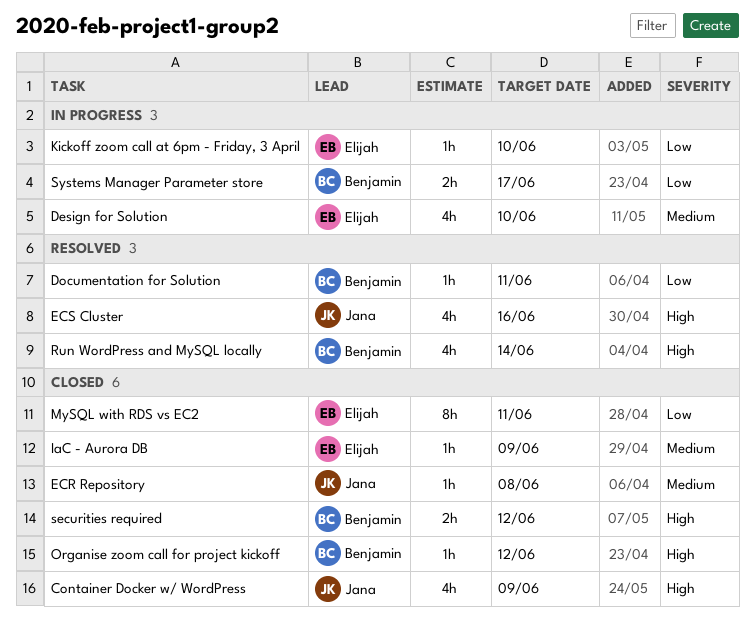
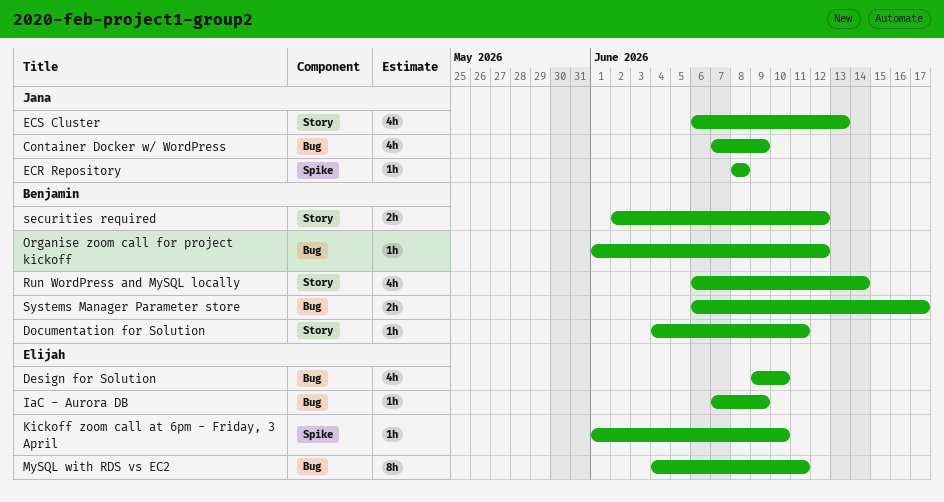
ECS Cluster, due: Jun 16 -> Jun 13

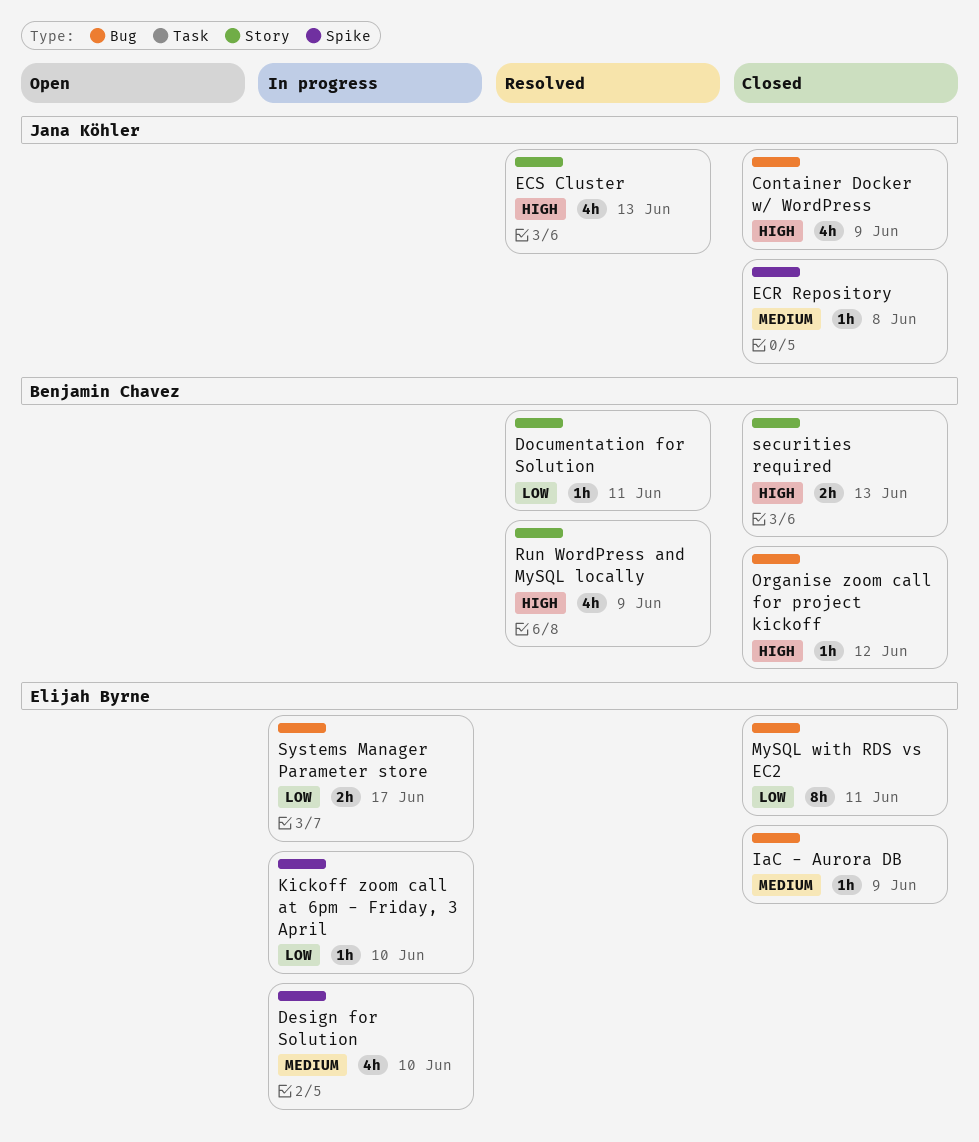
Design for Solution, label: Bug -> Spike
Run WordPress and MySQL locally, due: Jun 14 -> Jun 9
securities required, due: Jun 12 -> Jun 13
Systems Manager Parameter store, owner: Benjamin Chavez -> Elijah Byrne

